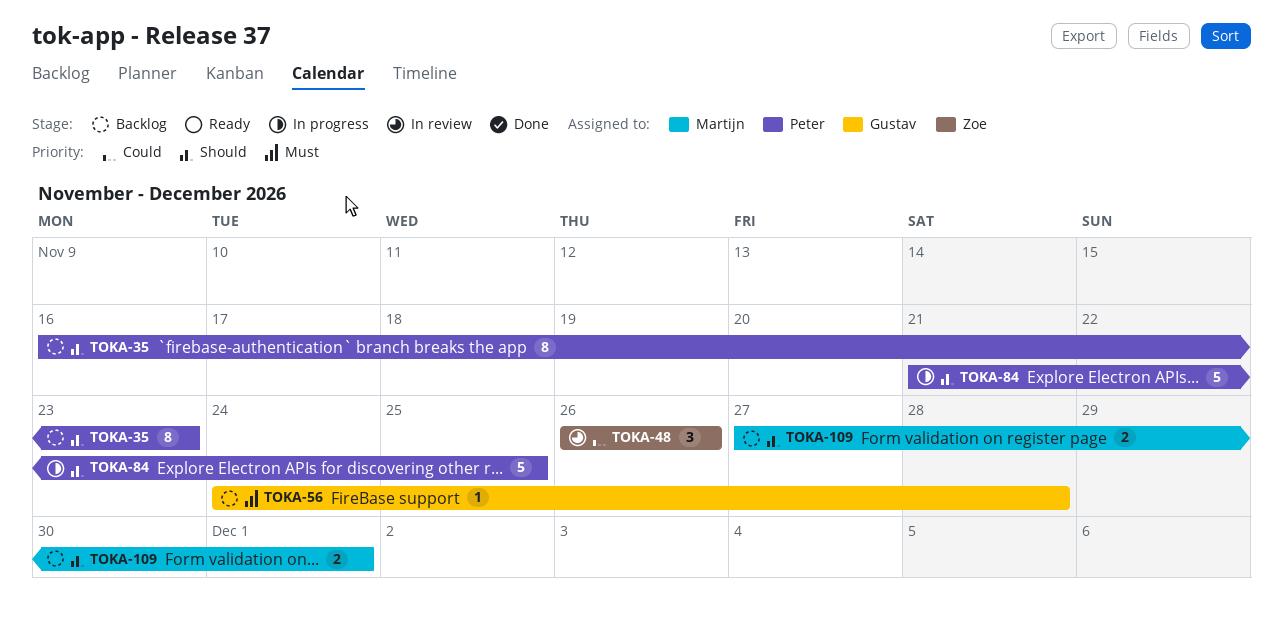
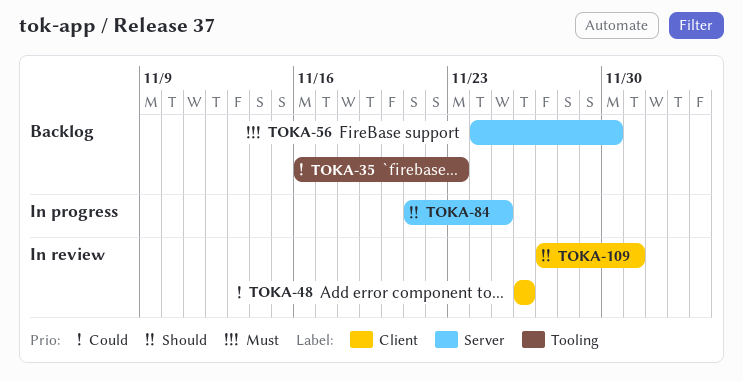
TOKA-35, priority: Should -> Could
TOKA-56, due: Nov 28 -> Nov 30
TOKA-109, status: Backlog -> In review

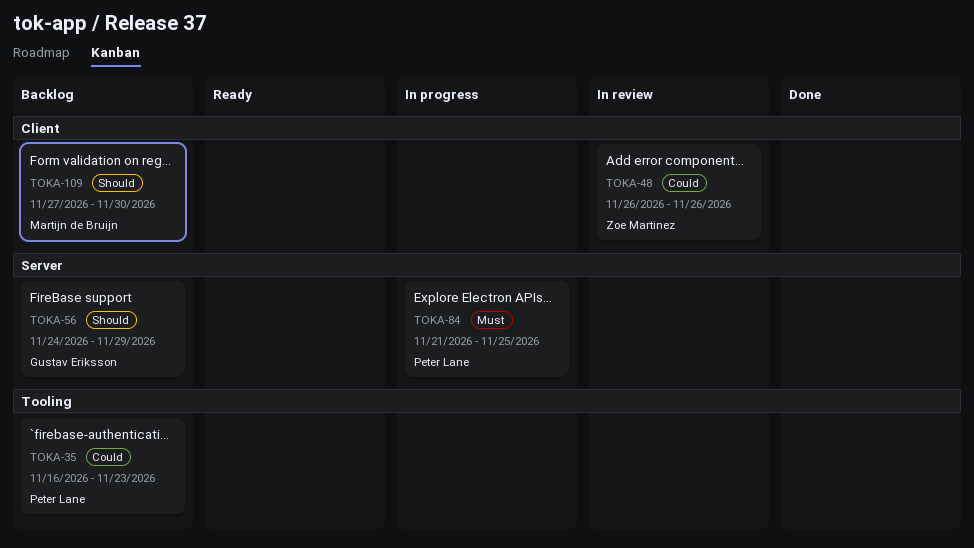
TOKA-56, priority: Must -> Should
TOKA-56, due: Nov 30 -> Nov 29
TOKA-84, priority: Should -> Must
TOKA-109, status: In review -> Backlog
TOKA-109, due: Dec 1 -> Nov 30

